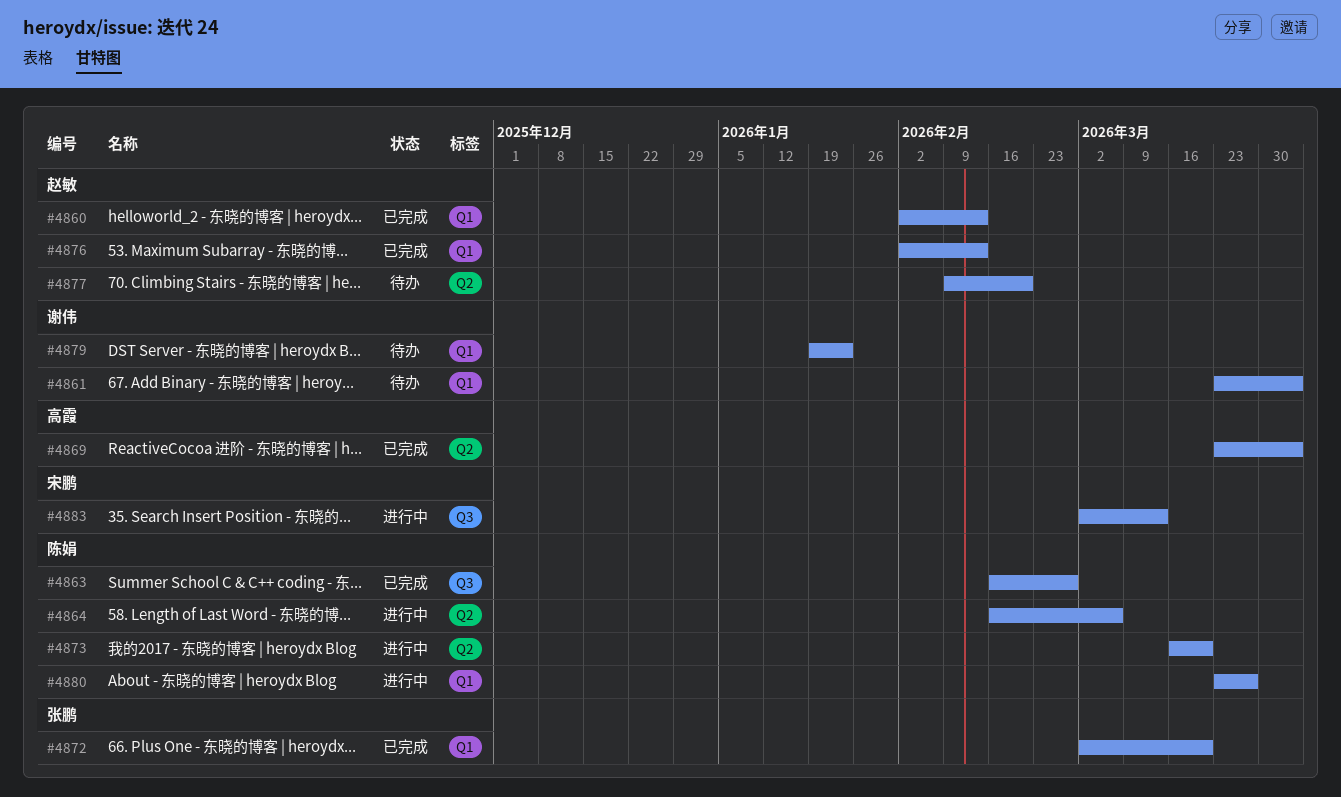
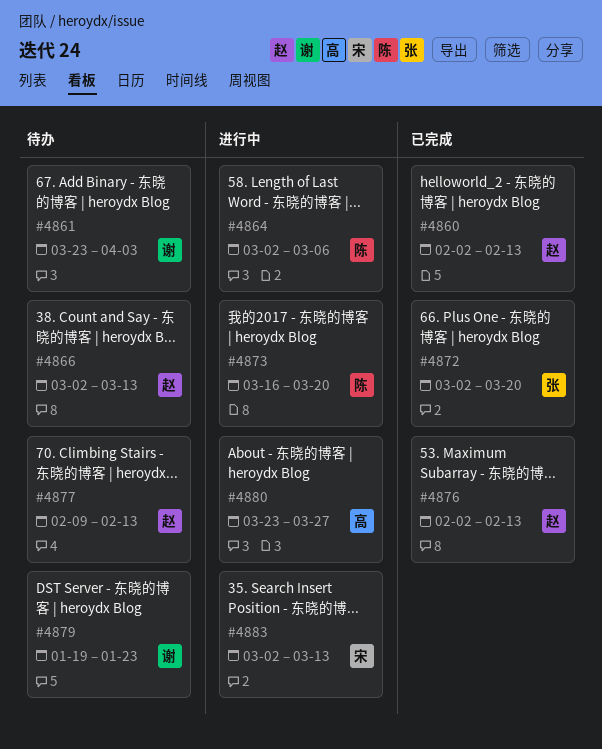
#4863: present -> none
#4864, start: Feb 16 -> Mar 2
#4866: none -> present
#4869: present -> none
#4877, due: Feb 20 -> Feb 13
#4880, owner: 陈娟 -> 高霞

